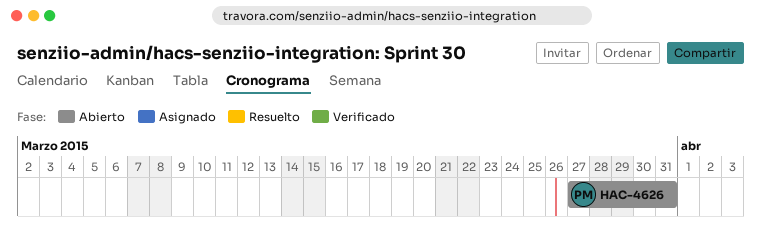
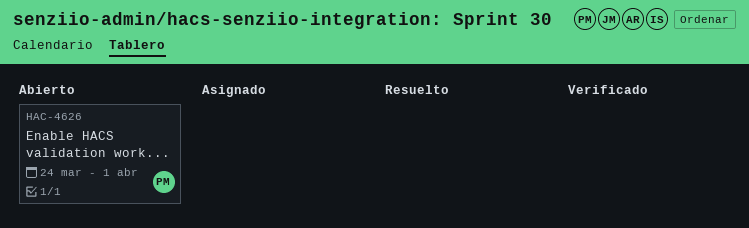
HAC-4626, start: Mar 27 -> Mar 24
HAC-4626, due: Mar 31 -> Apr 1

